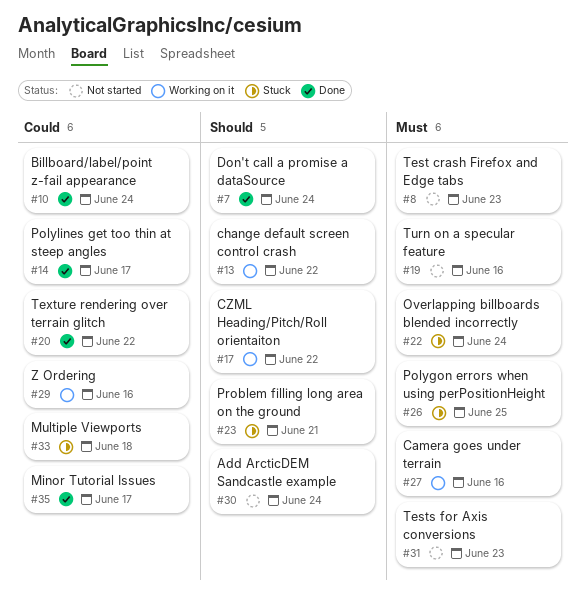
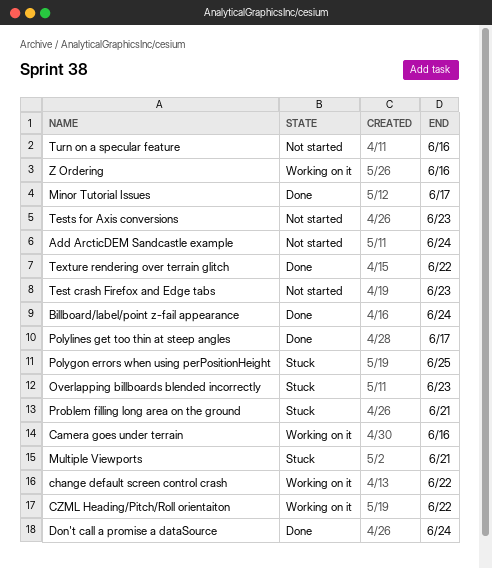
Multiple Viewports, due: Jun 18 -> Jun 21
Overlapping billboards blended incorrectly, due: Jun 24 -> Jun 23

